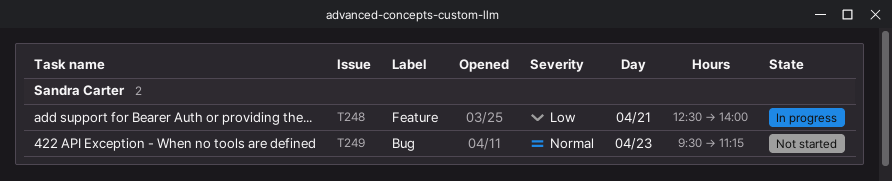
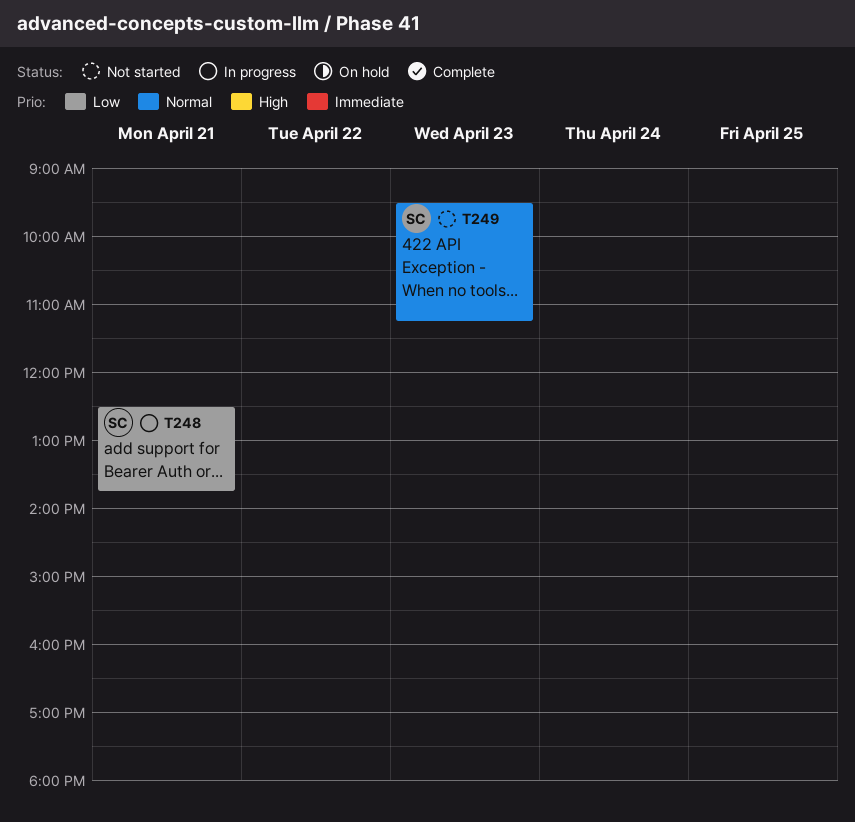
T248, ends: 14:00 -> 13:45

